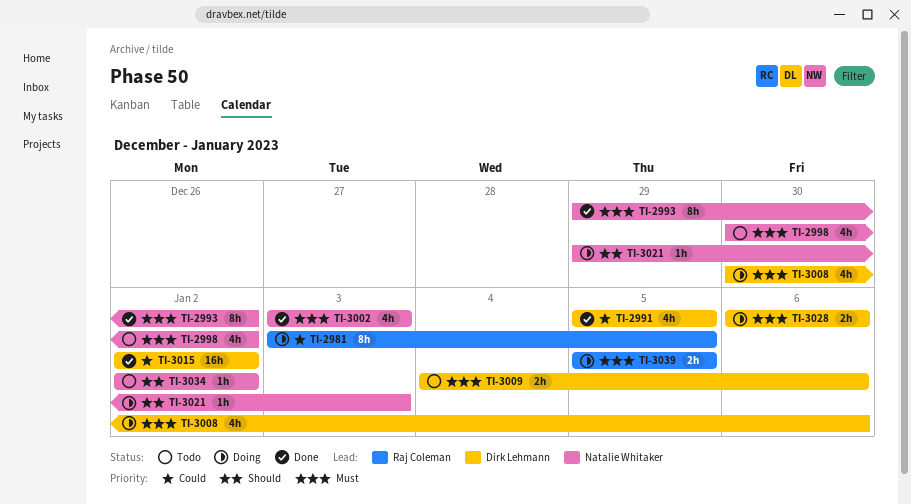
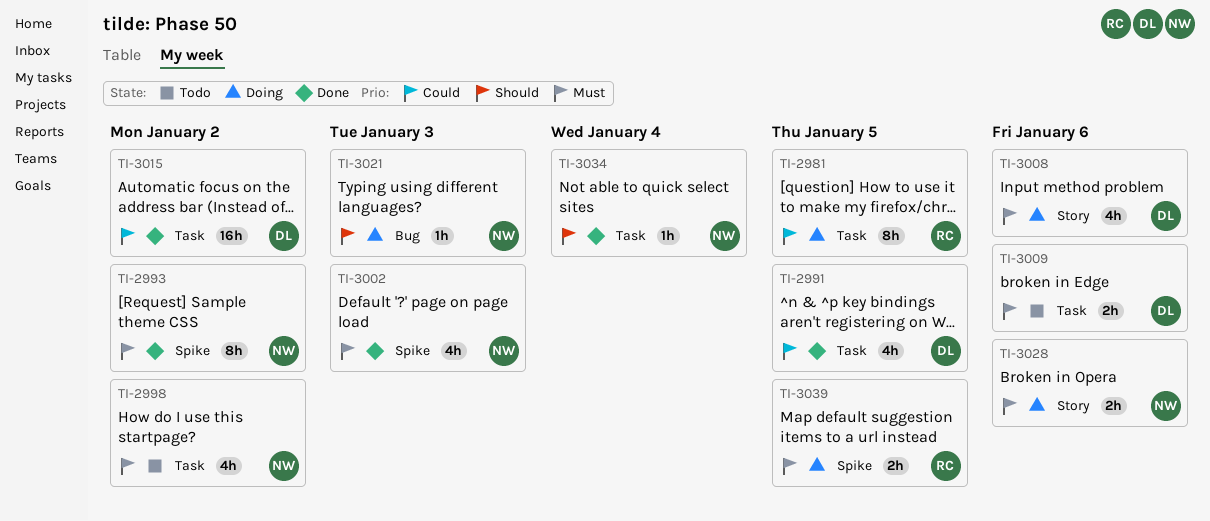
TI-3028, owner: Dirk Lehmann -> Natalie Whitaker
TI-3034, status: Todo -> Done
TI-3034, due: Jan 2 -> Jan 4

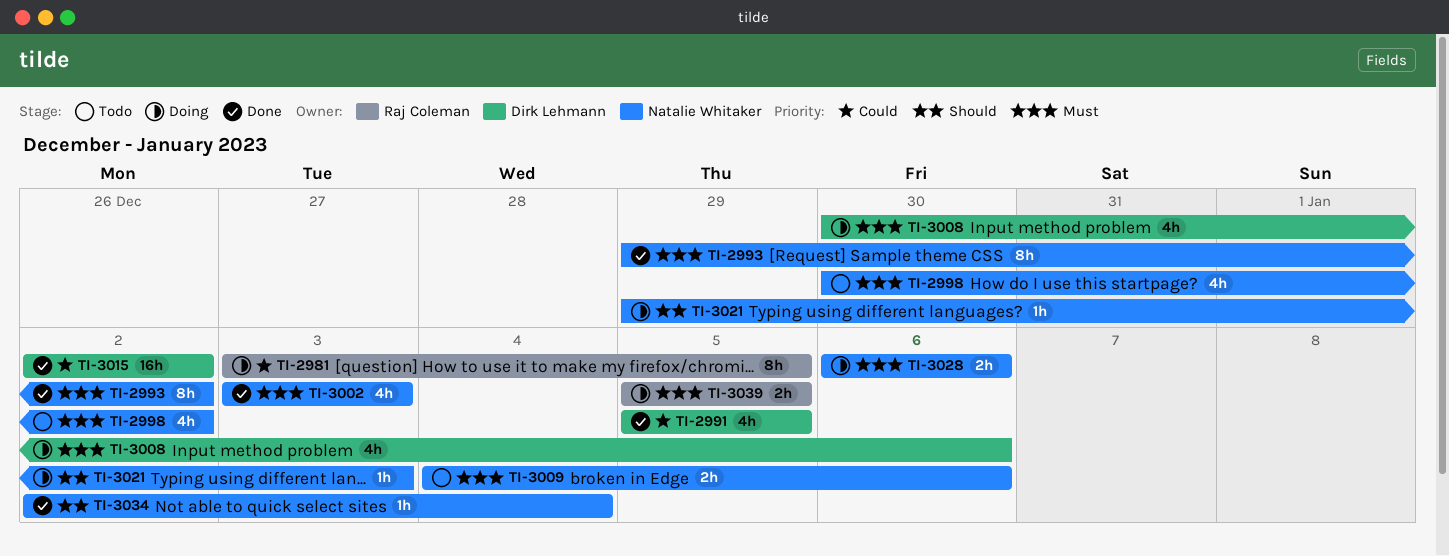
TI-3009, owner: Dirk Lehmann -> Natalie Whitaker

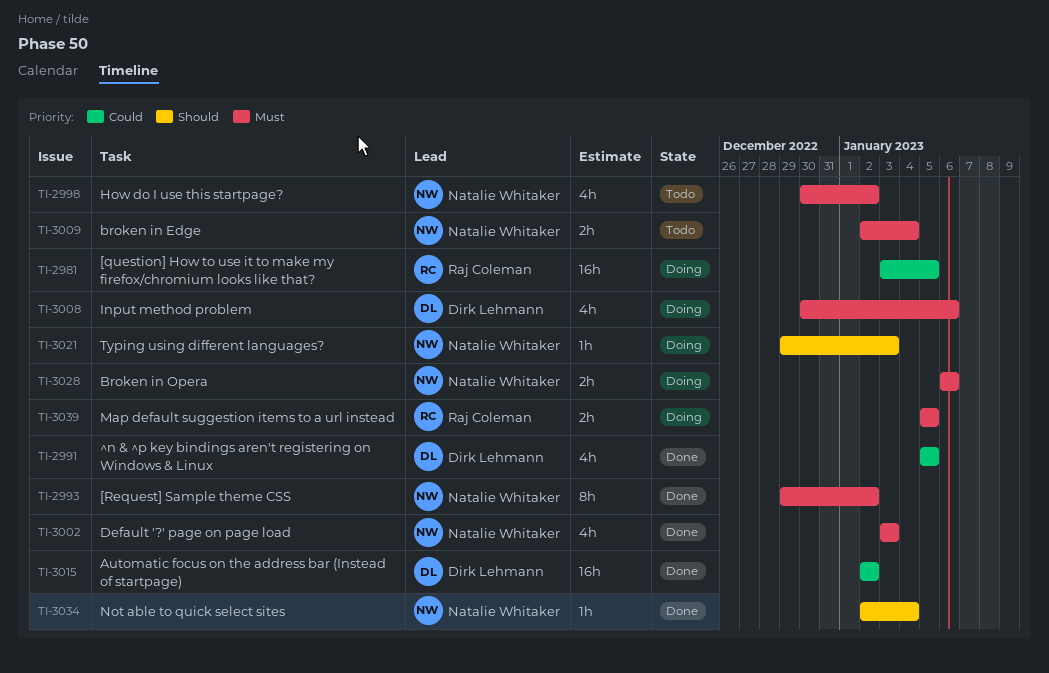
TI-2981, estimate: 8h -> 16h
TI-3009, start: Jan 4 -> Jan 2
TI-3009, due: Jan 6 -> Jan 4

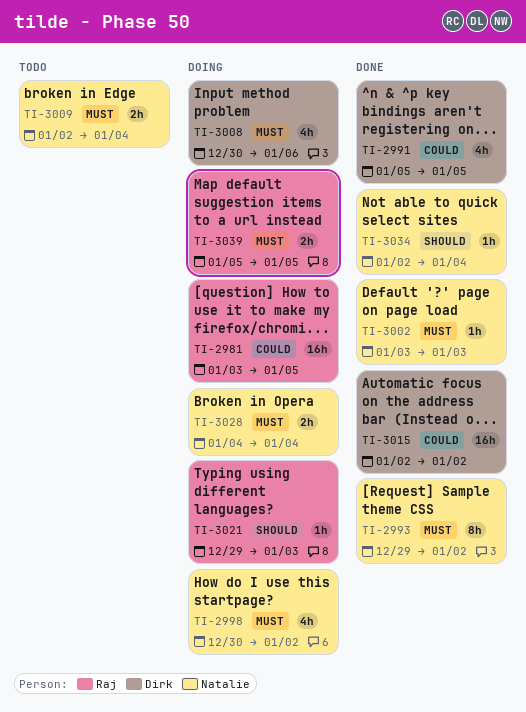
TI-2998, status: Todo -> Doing
TI-3002, estimate: 4h -> 1h
TI-3021, owner: Natalie Whitaker -> Raj Coleman
TI-3028, start: Jan 6 -> Jan 4
TI-3028, due: Jan 6 -> Jan 4

